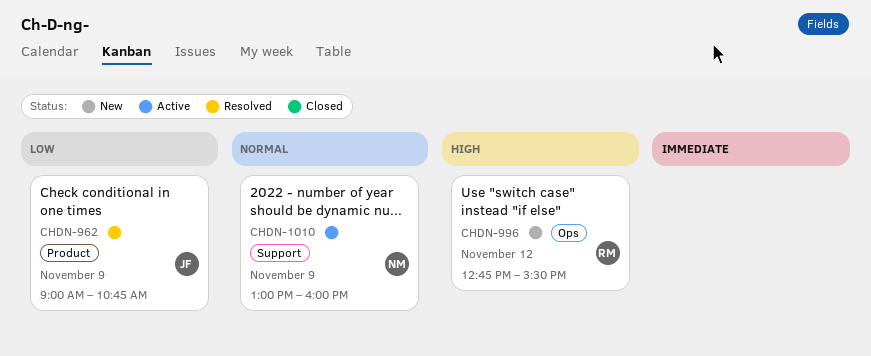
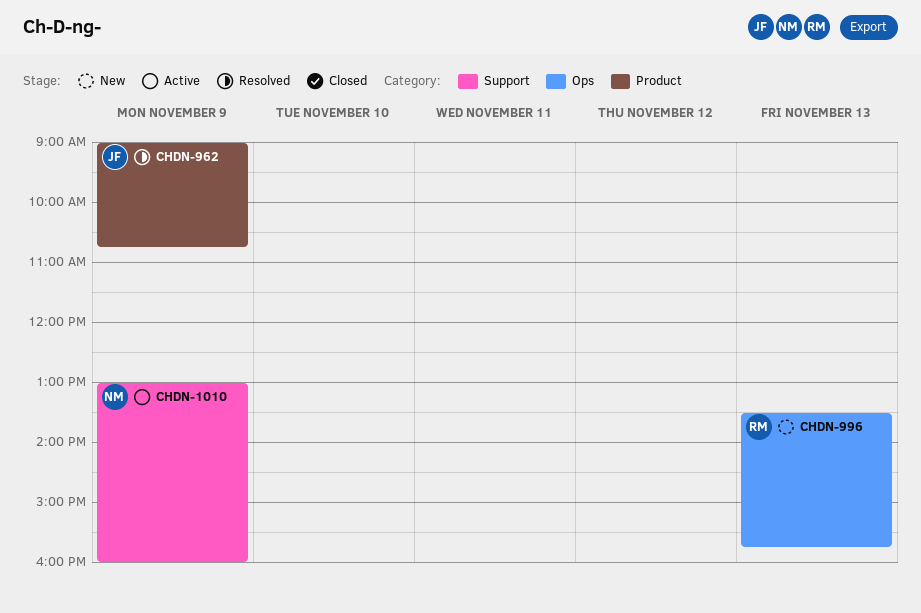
CHDN-996, day: Nov 12 -> Nov 13
CHDN-996, begins: 12:45 -> 13:30
CHDN-996, ends: 15:30 -> 15:45

